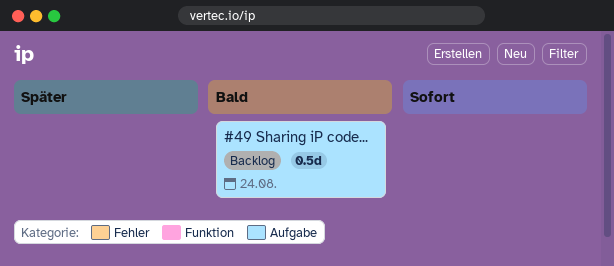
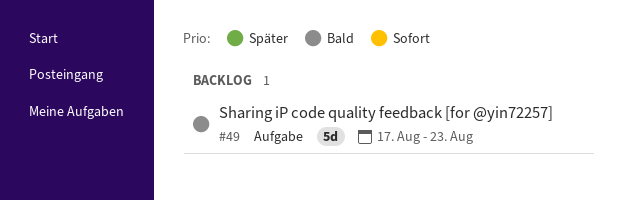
#49, estimate: 0.5d -> 5d
#49, due: Aug 24 -> Aug 23

